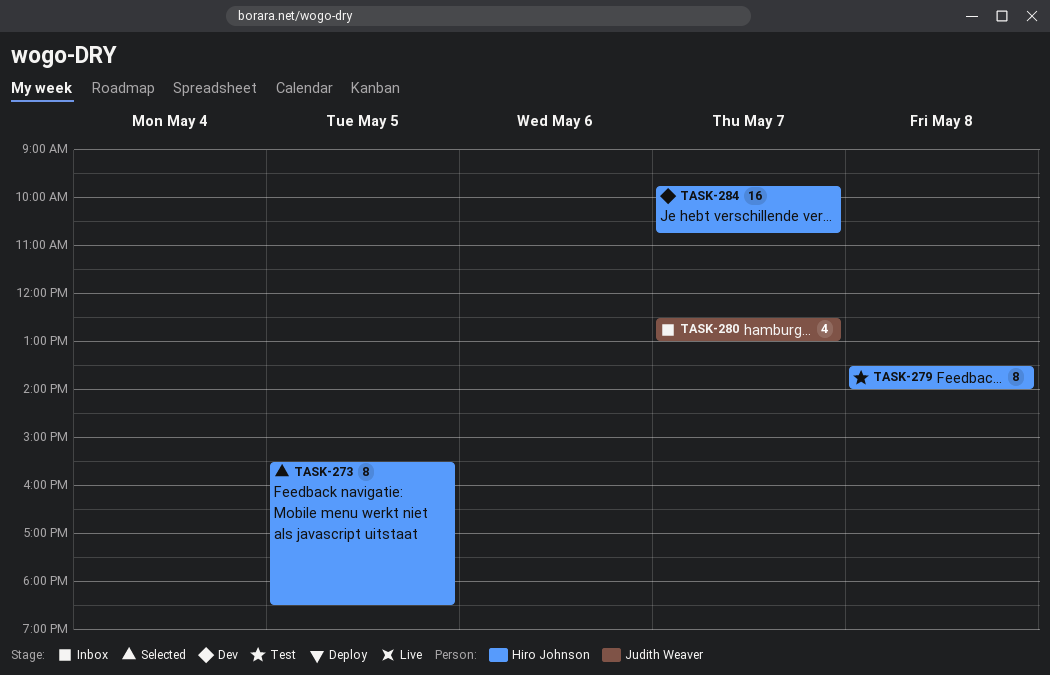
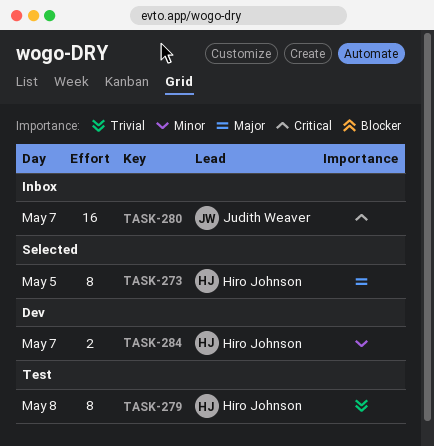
TASK-280, estimate: 4 -> 16
TASK-284, estimate: 16 -> 2

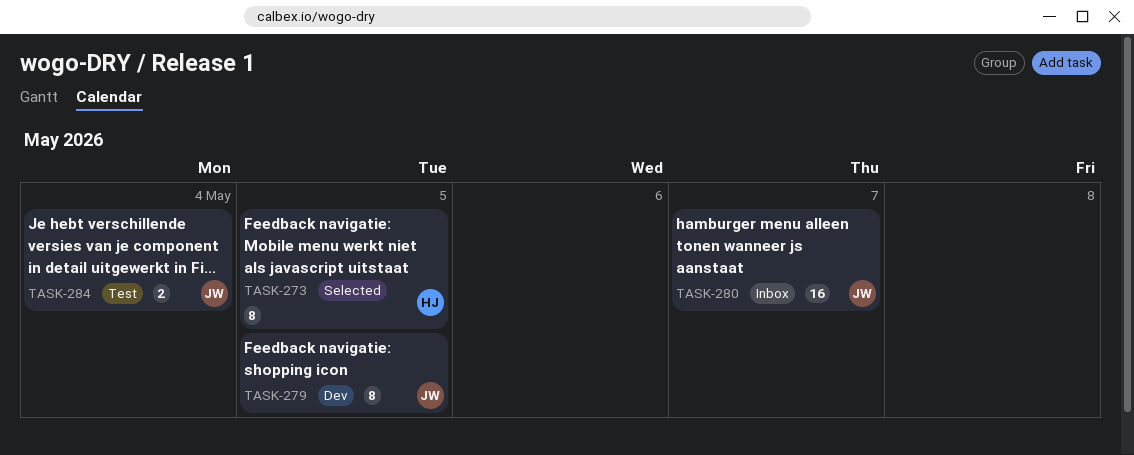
TASK-279, status: Test -> Dev
TASK-279, owner: Hiro Johnson -> Judith Weaver
TASK-279, day: May 8 -> May 5
TASK-284, status: Dev -> Test
TASK-284, owner: Hiro Johnson -> Judith Weaver
TASK-284, day: May 7 -> May 4

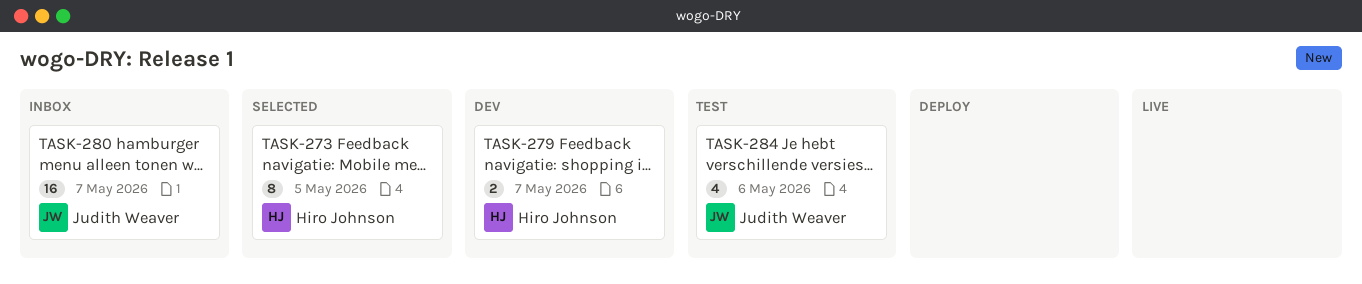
TASK-279, owner: Judith Weaver -> Hiro Johnson
TASK-279, estimate: 8 -> 2
TASK-279, day: May 5 -> May 7
TASK-284, estimate: 2 -> 4
TASK-284, day: May 4 -> May 6

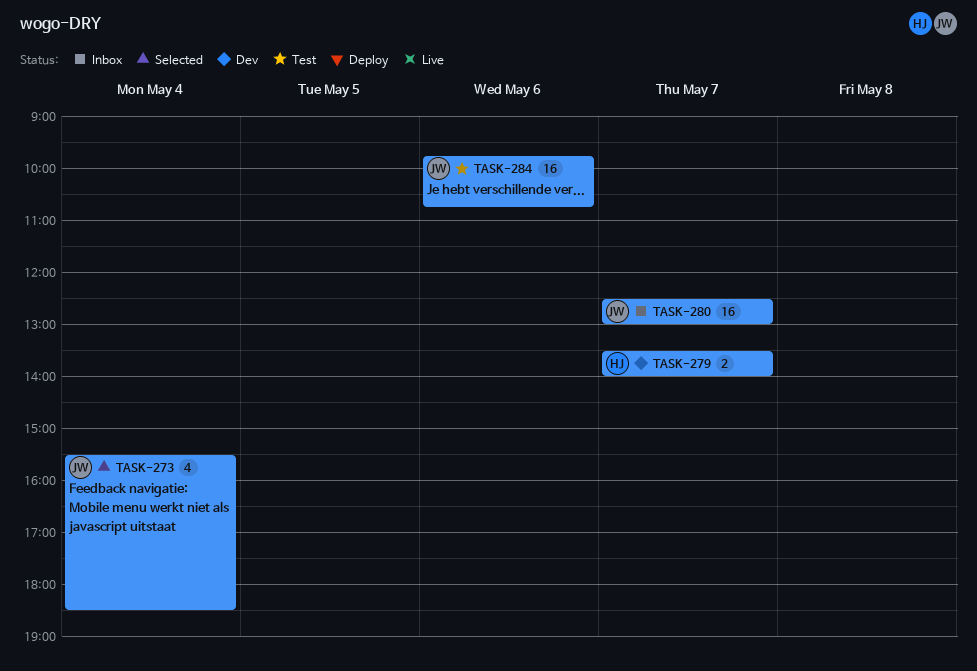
TASK-273, owner: Hiro Johnson -> Judith Weaver
TASK-273, estimate: 8 -> 4
TASK-273, day: May 5 -> May 4
TASK-284, estimate: 4 -> 16

